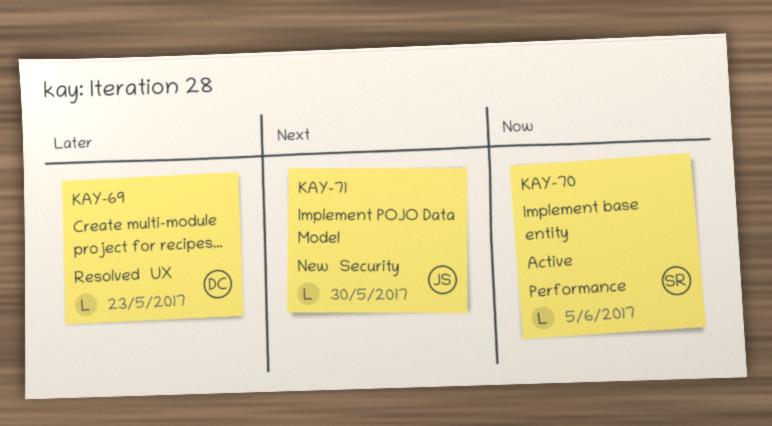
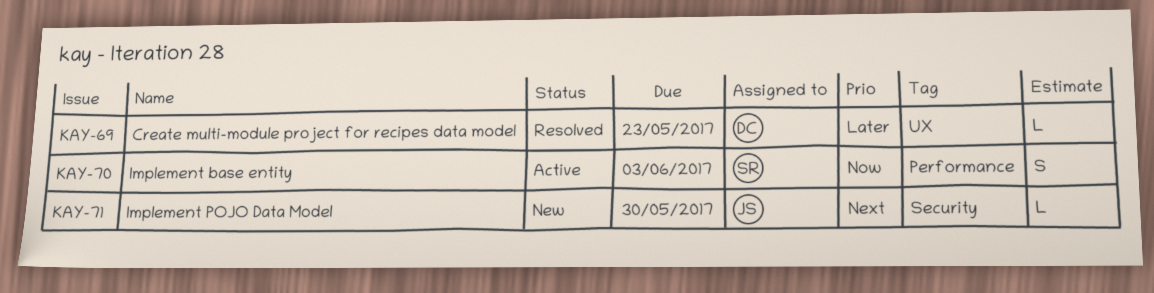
KAY-70, estimate: L -> S
KAY-70, due: Jun 5 -> Jun 3

